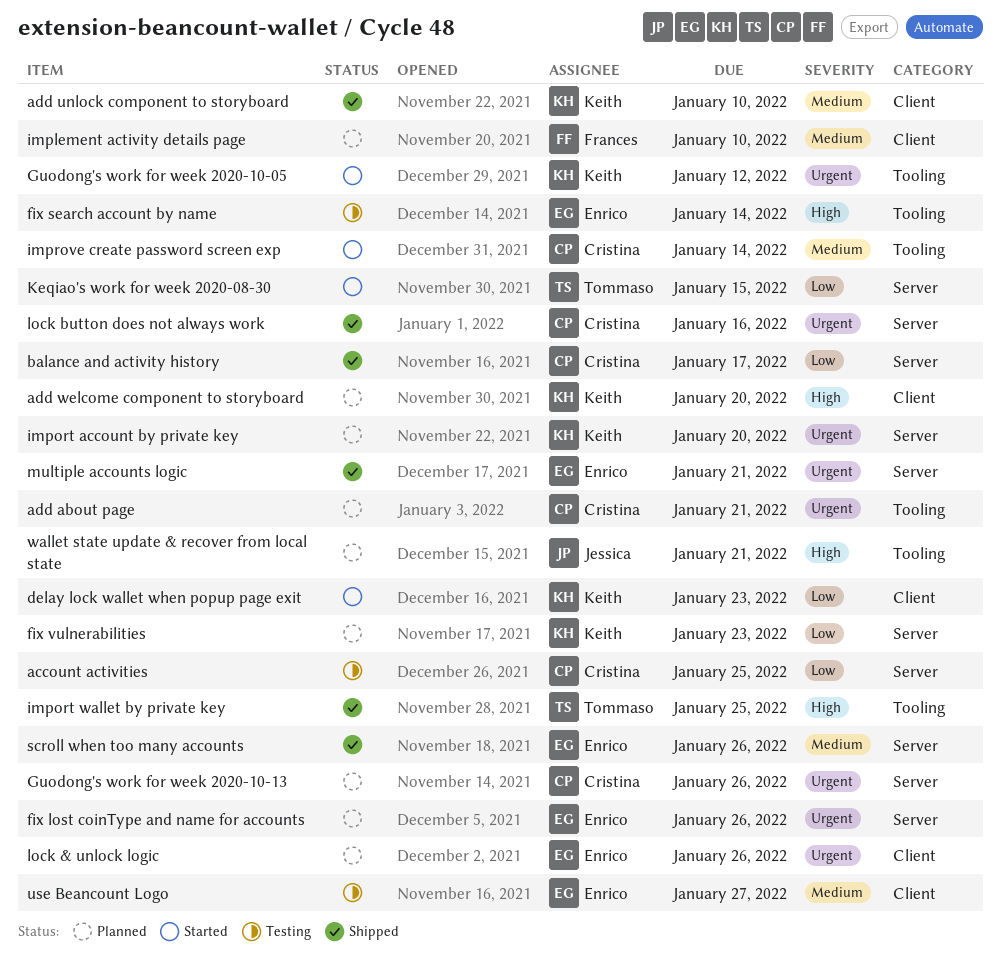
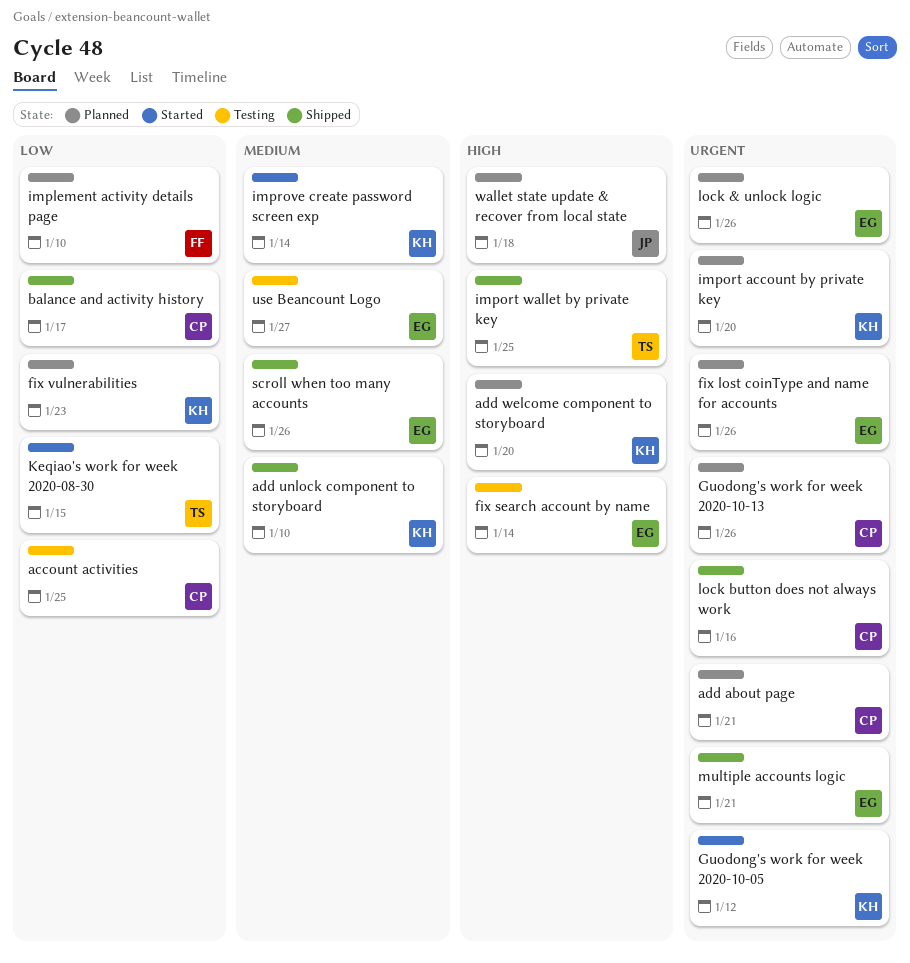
delay lock wallet when popup page exit: present -> none
implement activity details page, priority: Medium -> Low
improve create password screen exp, owner: Cristina -> Keith
wallet state update & recover from local state, due: Jan 21 -> Jan 18

